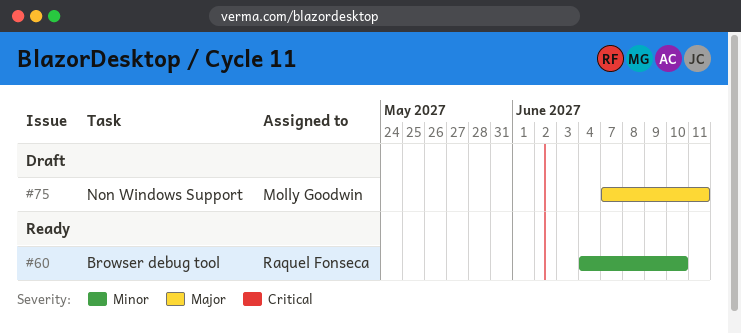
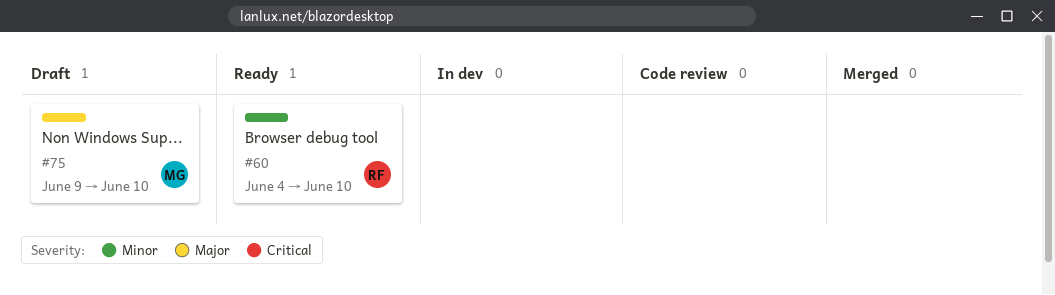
#75, start: Jun 7 -> Jun 9
#75, due: Jun 11 -> Jun 10

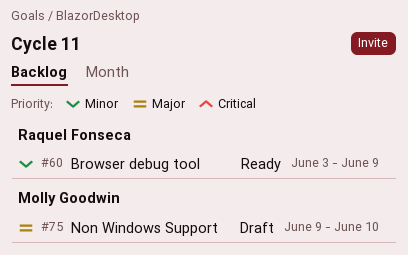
#60, start: Jun 4 -> Jun 3
#60, due: Jun 10 -> Jun 9

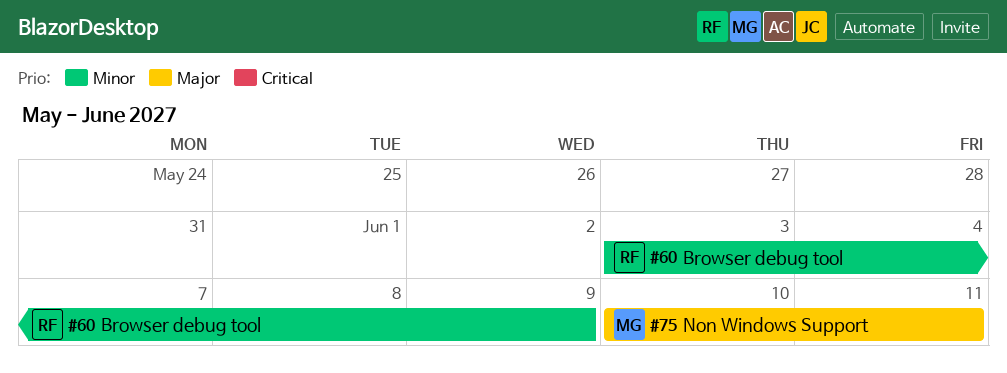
#75, start: Jun 9 -> Jun 10
#75, due: Jun 10 -> Jun 11

